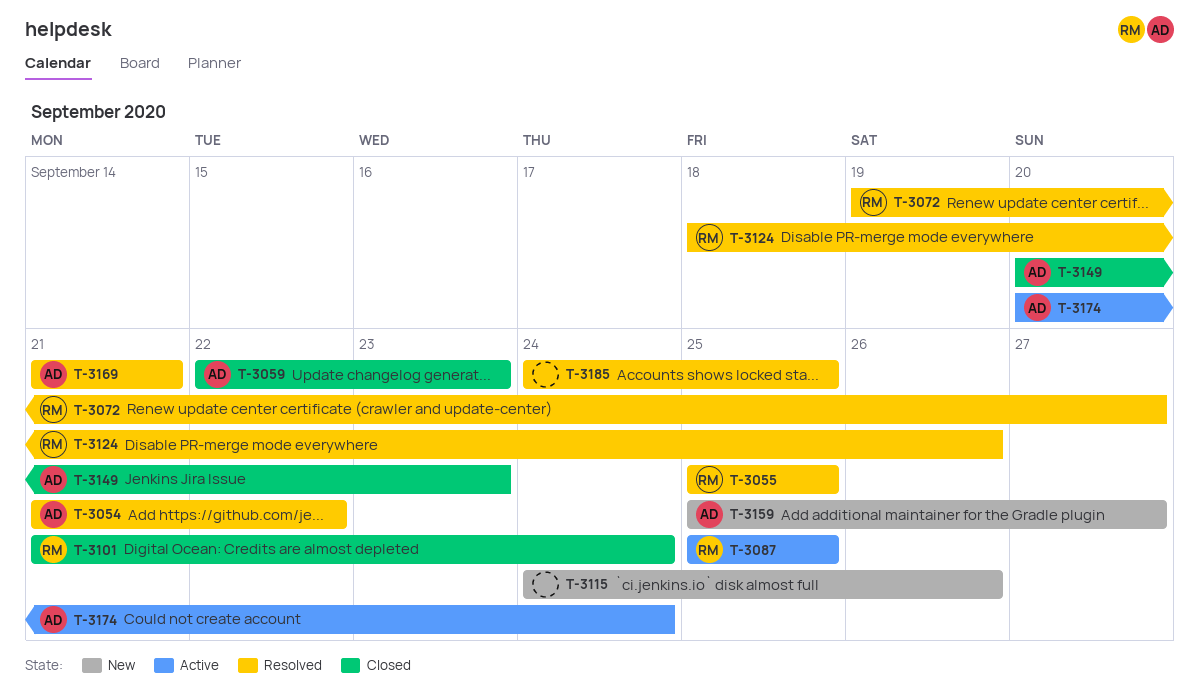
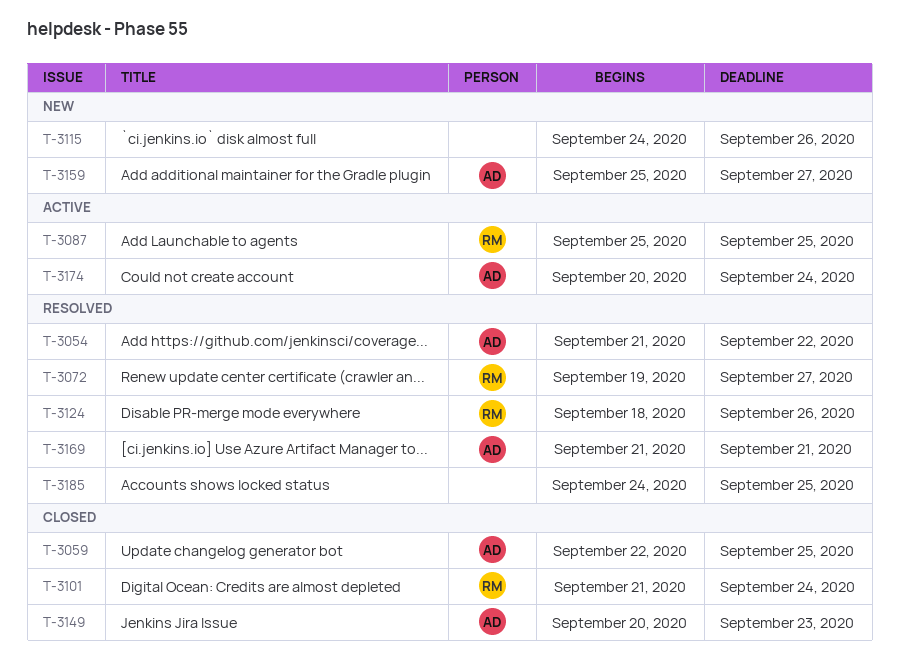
T-3055: present -> none
T-3059, due: Sep 23 -> Sep 25

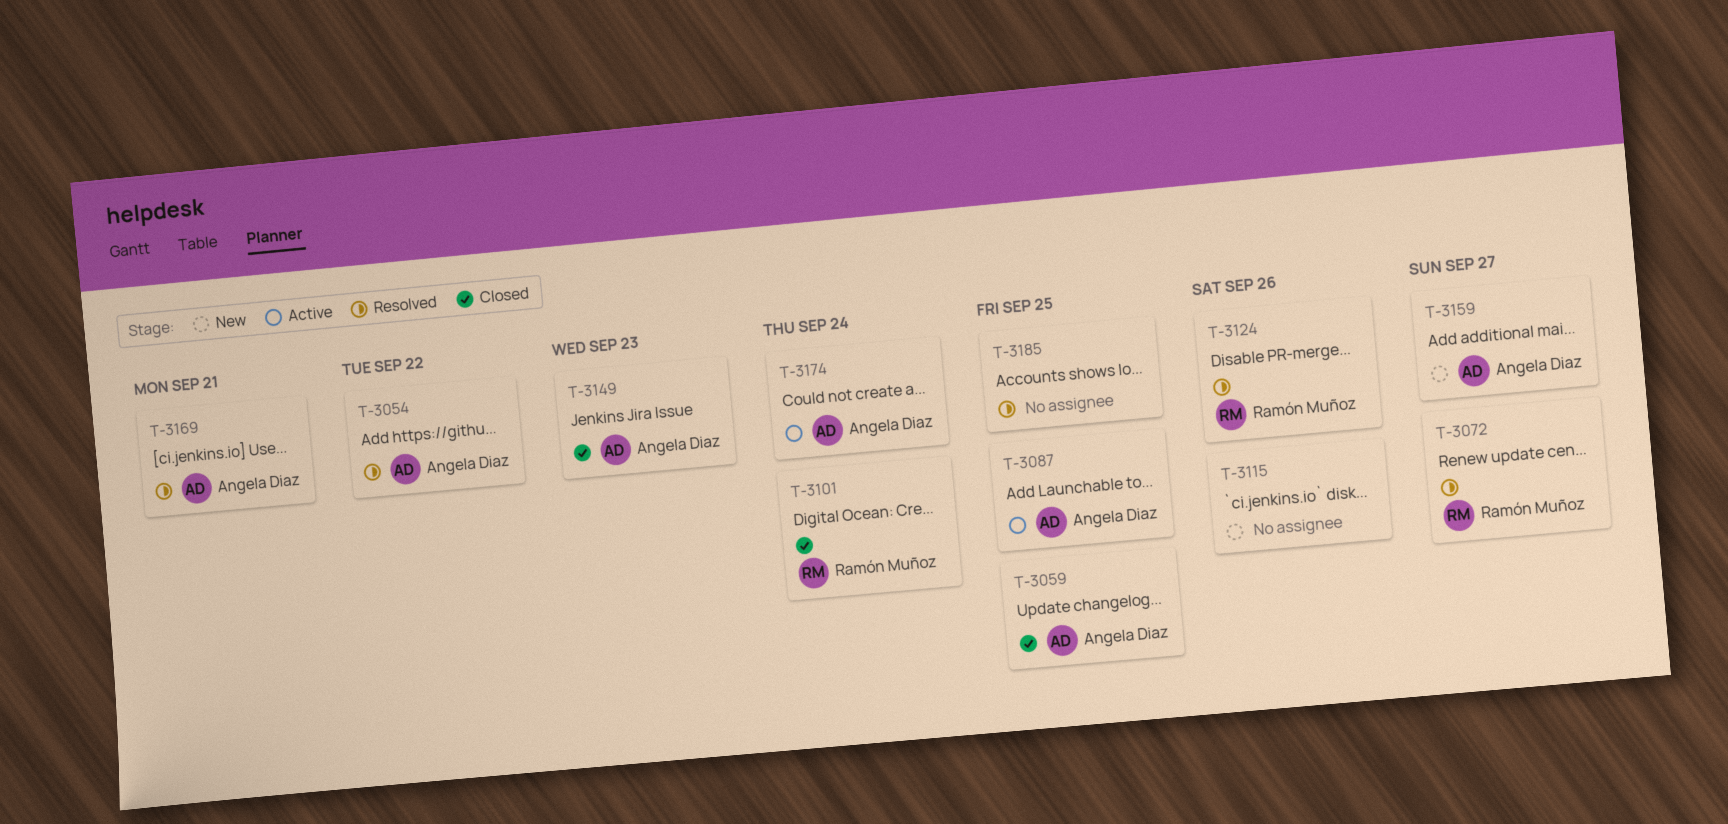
T-3087, owner: Ramón Muñoz -> Angela Diaz

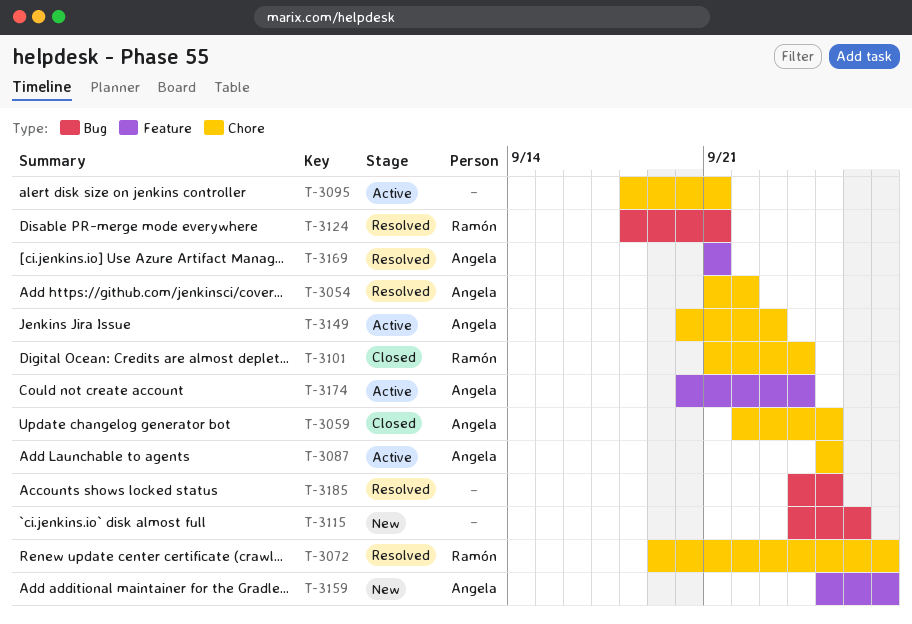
T-3095: none -> present
T-3124, due: Sep 26 -> Sep 21
T-3149, status: Closed -> Active

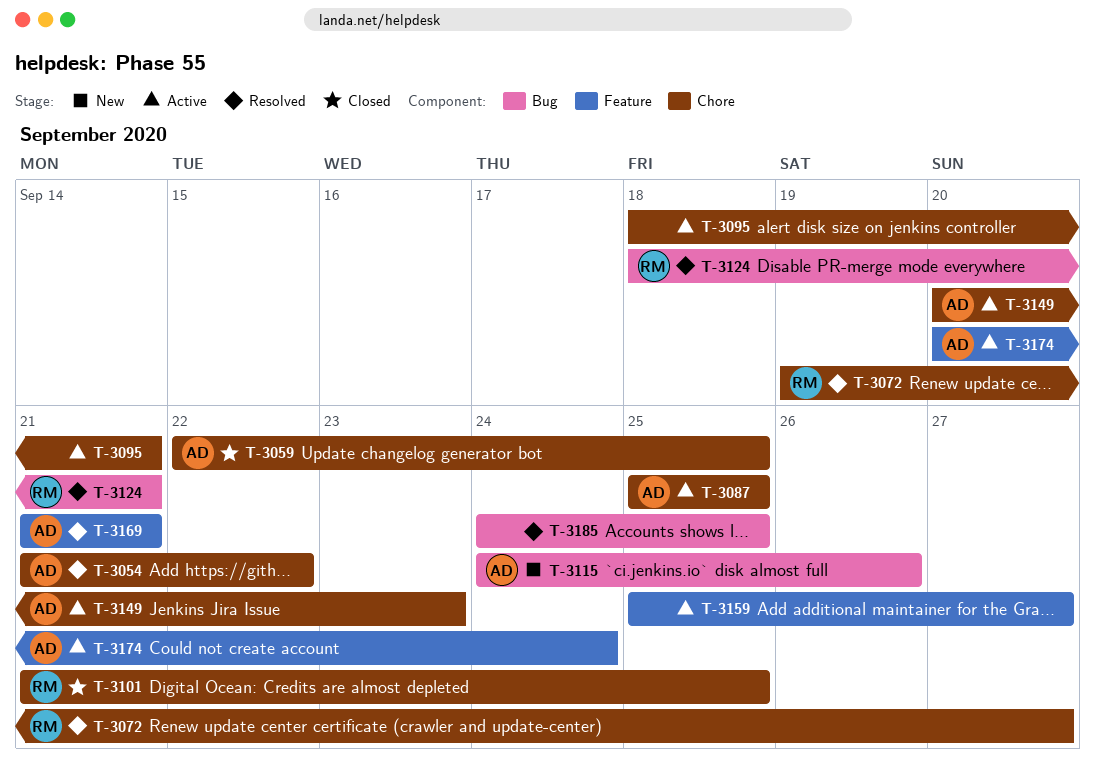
T-3101, due: Sep 24 -> Sep 25
T-3115, owner: none -> Angela
T-3159, status: New -> Active
T-3159, owner: Angela -> none

